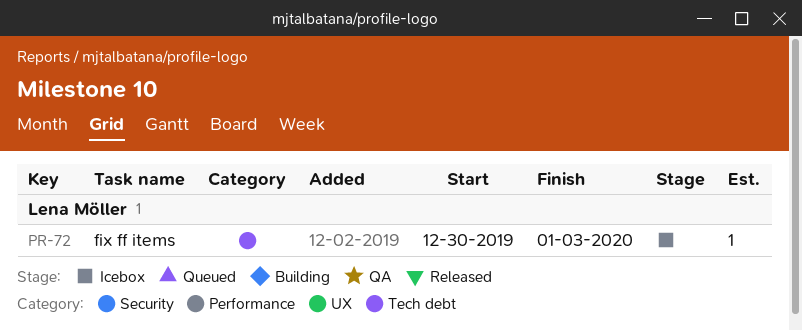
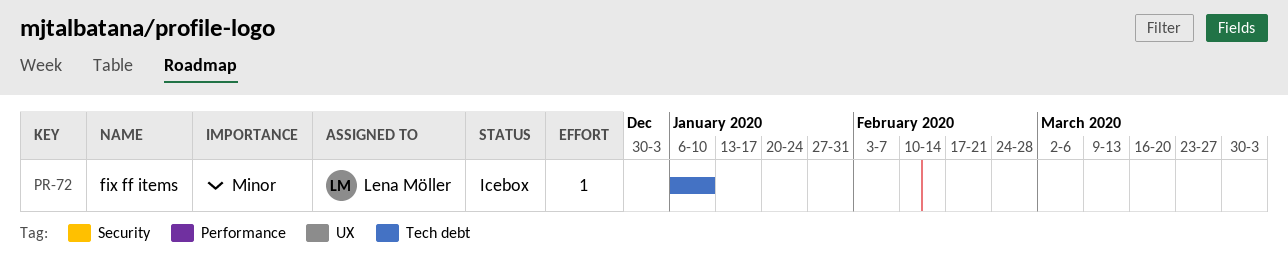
PR-72, start: Dec 30 -> Jan 6
PR-72, due: Jan 3 -> Jan 10

